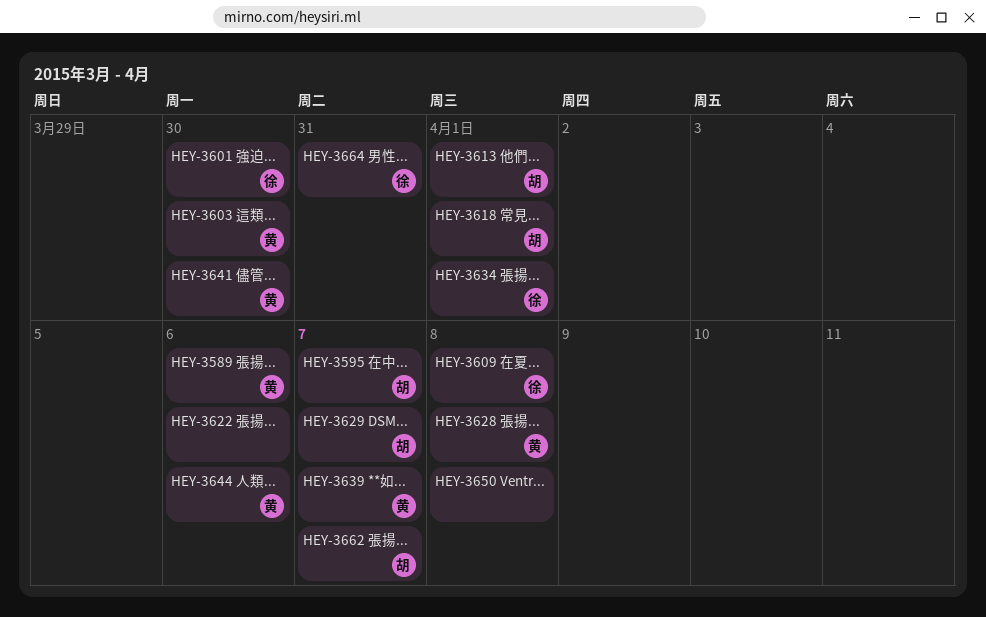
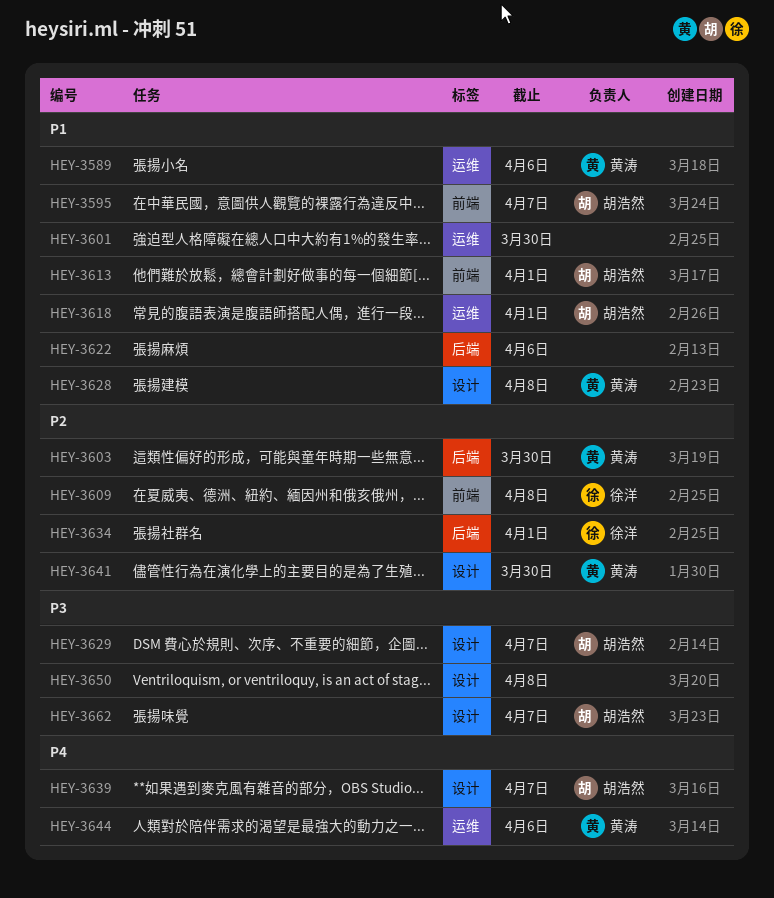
HEY-3601, owner: 徐洋 -> none
HEY-3639, owner: 黄涛 -> 胡浩然
HEY-3664: present -> none

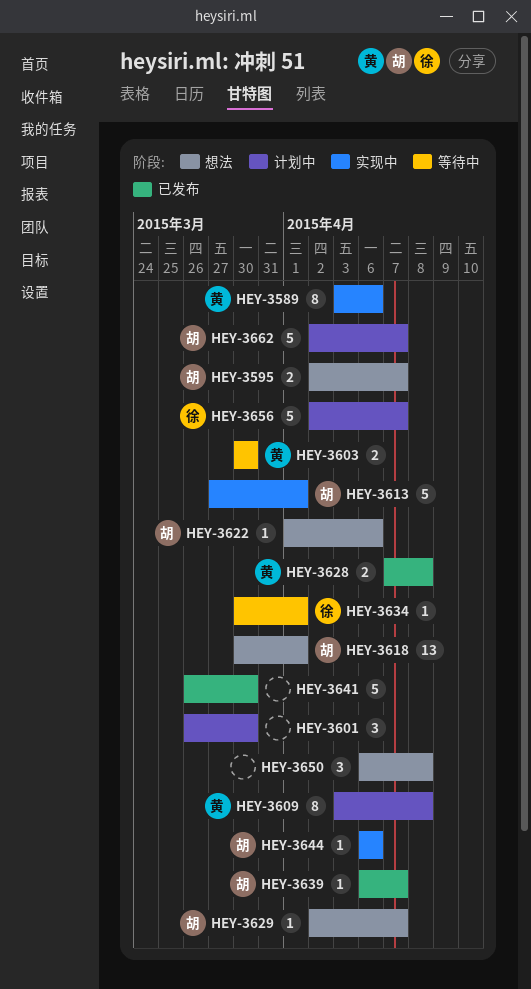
HEY-3609, owner: 徐洋 -> 黄涛
HEY-3622, owner: none -> 胡浩然
HEY-3641, owner: 黄涛 -> none
HEY-3644, owner: 黄涛 -> 胡浩然
HEY-3656: none -> present

